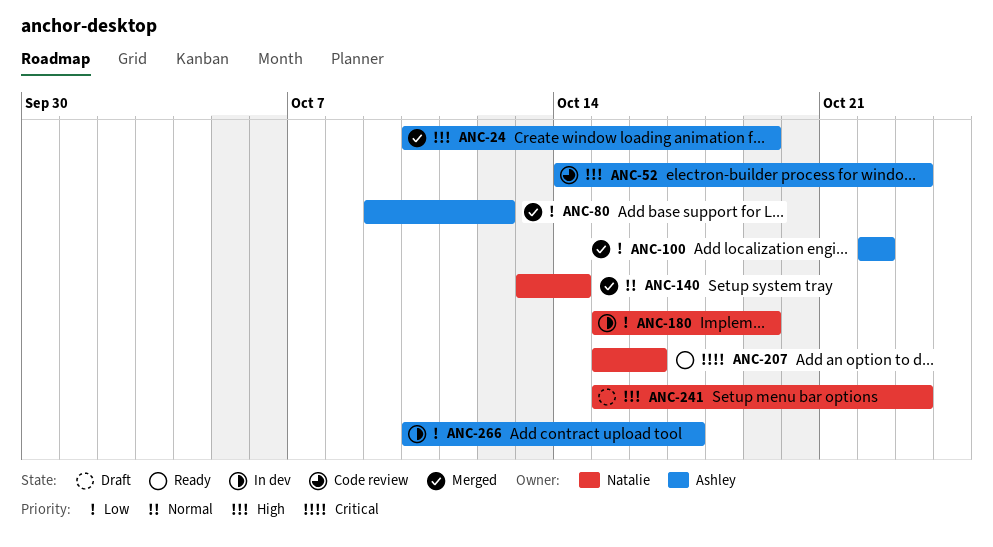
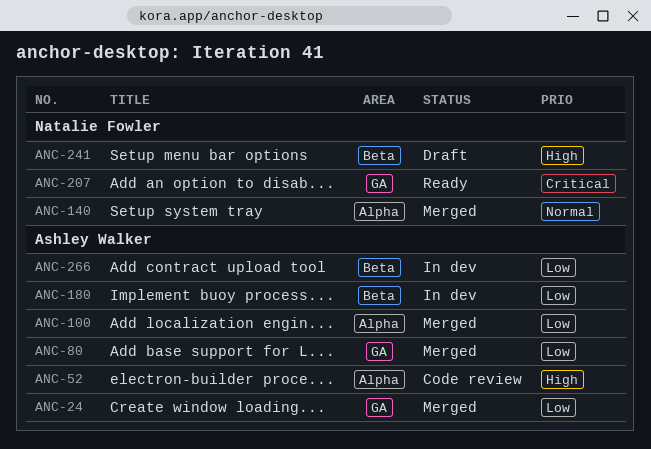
ANC-24, priority: High -> Low
ANC-180, owner: Natalie Fowler -> Ashley Walker

